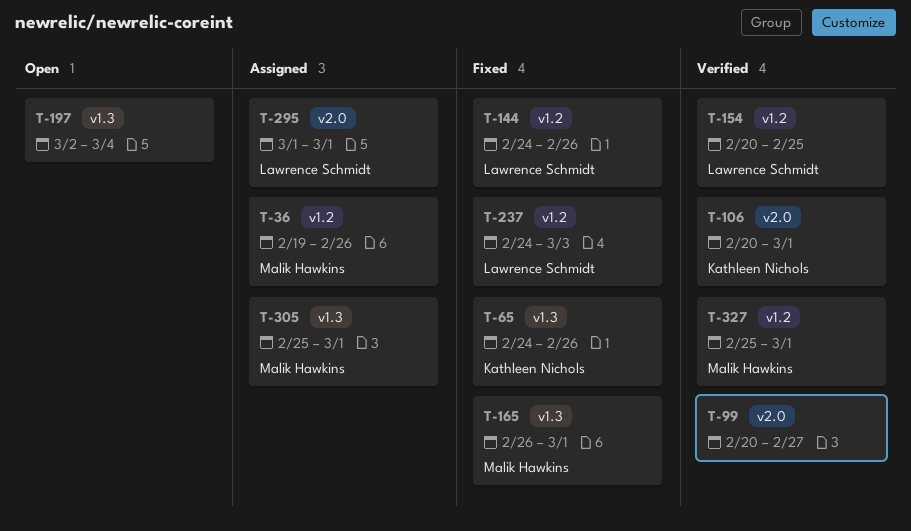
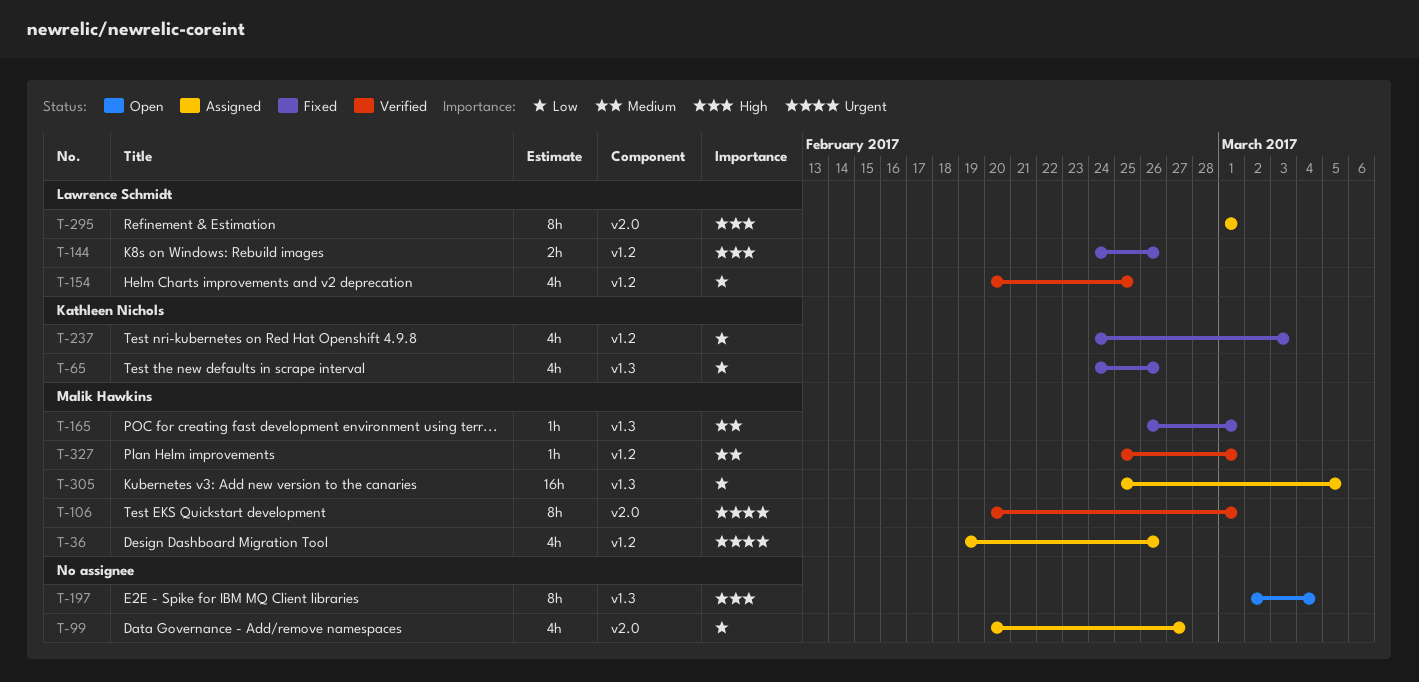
T-99, status: Verified -> Assigned
T-106, owner: Kathleen Nichols -> Malik Hawkins
T-237, owner: Lawrence Schmidt -> Kathleen Nichols
T-305, due: Mar 1 -> Mar 5

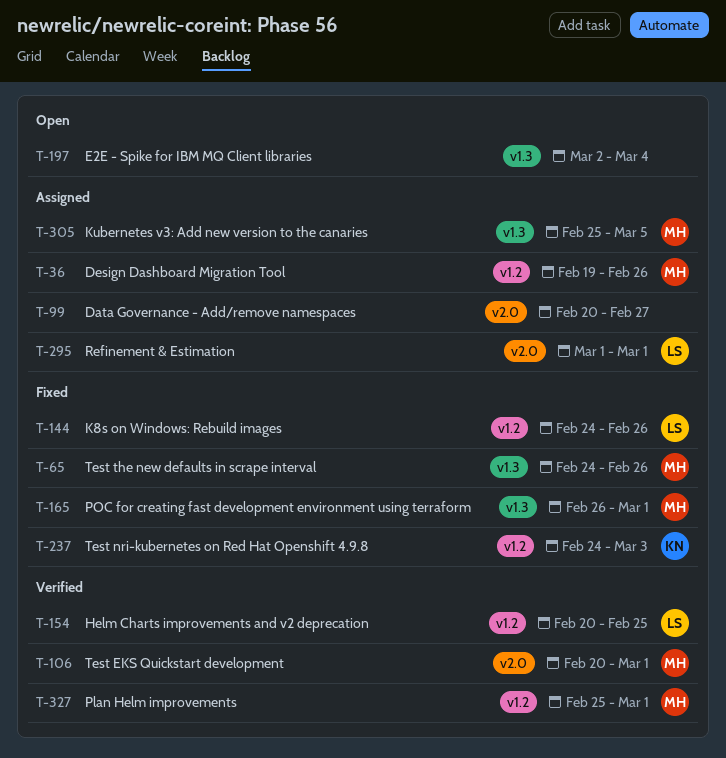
T-65, owner: Kathleen Nichols -> Malik Hawkins

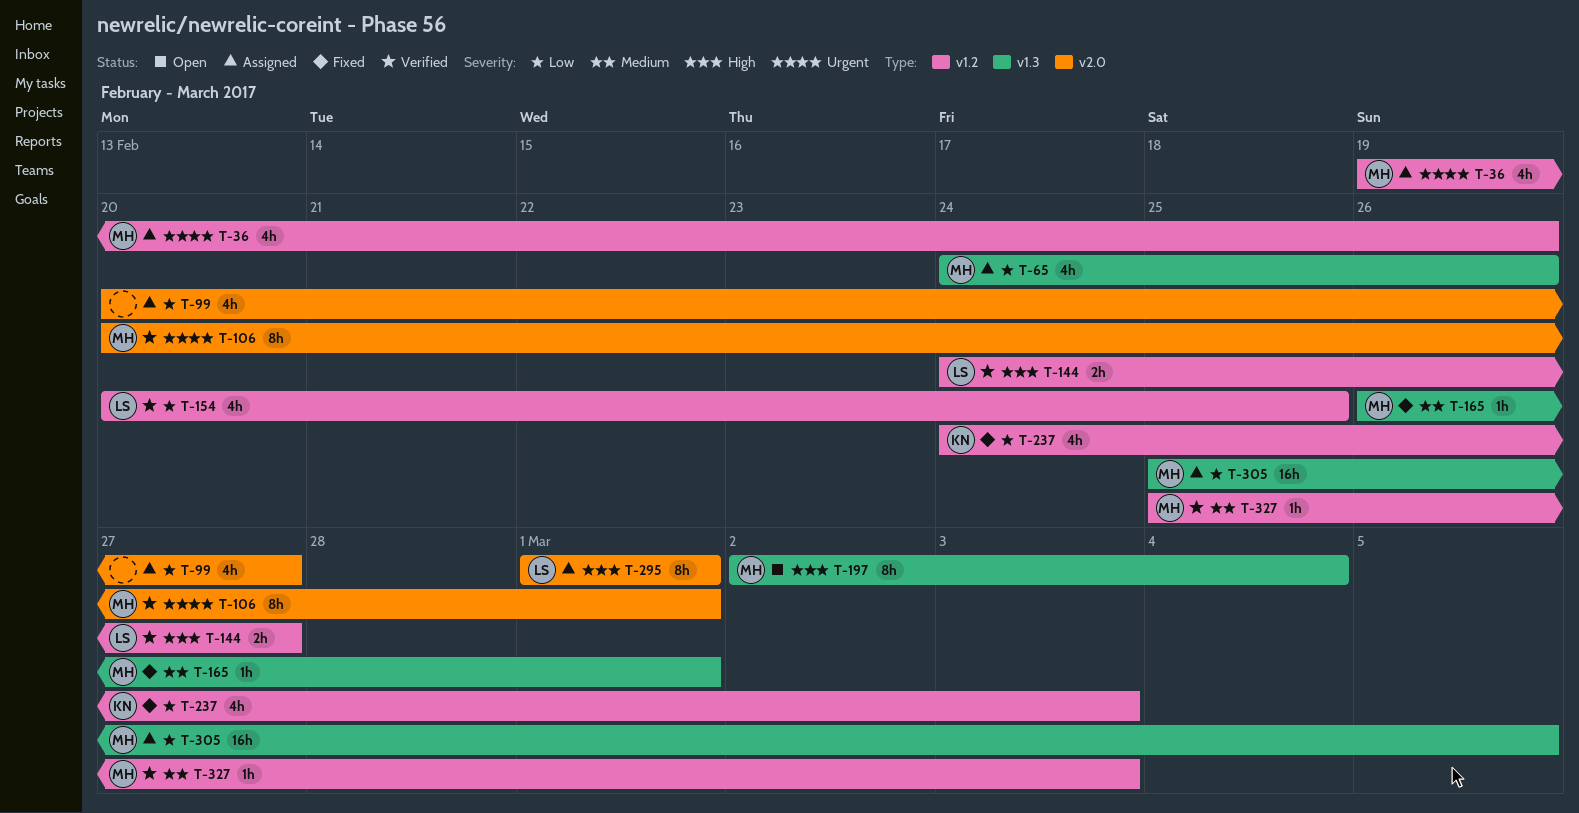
T-65, status: Fixed -> Assigned
T-144, status: Fixed -> Verified
T-144, due: Feb 26 -> Feb 27
T-197, owner: none -> MH
T-327, due: Mar 1 -> Mar 3

